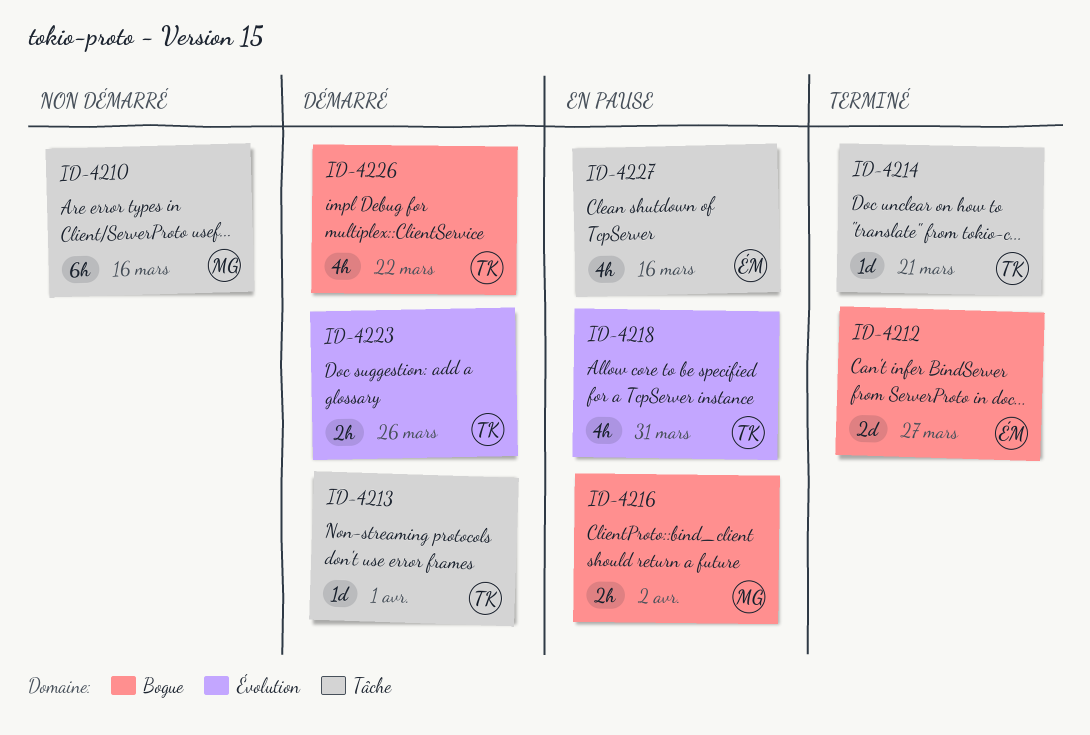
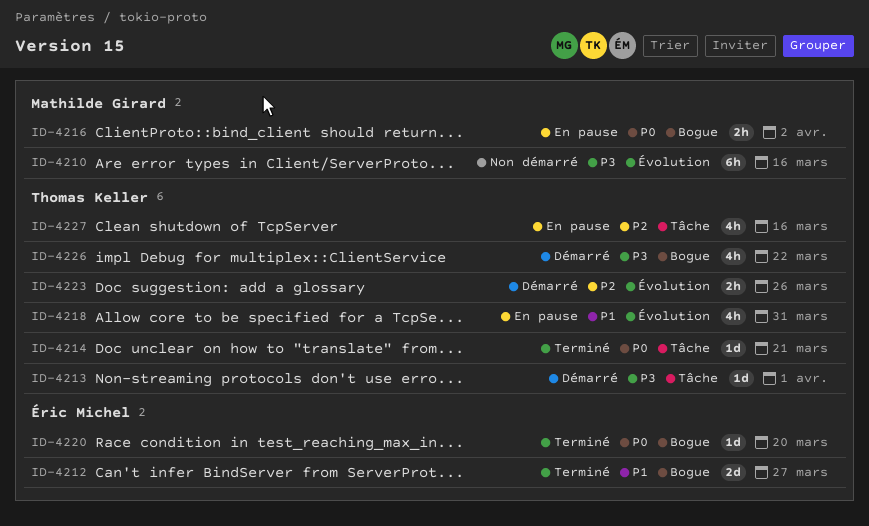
ID-4210, label: Tâche -> Évolution
ID-4220: none -> present
ID-4227, owner: Éric Michel -> Thomas Keller

